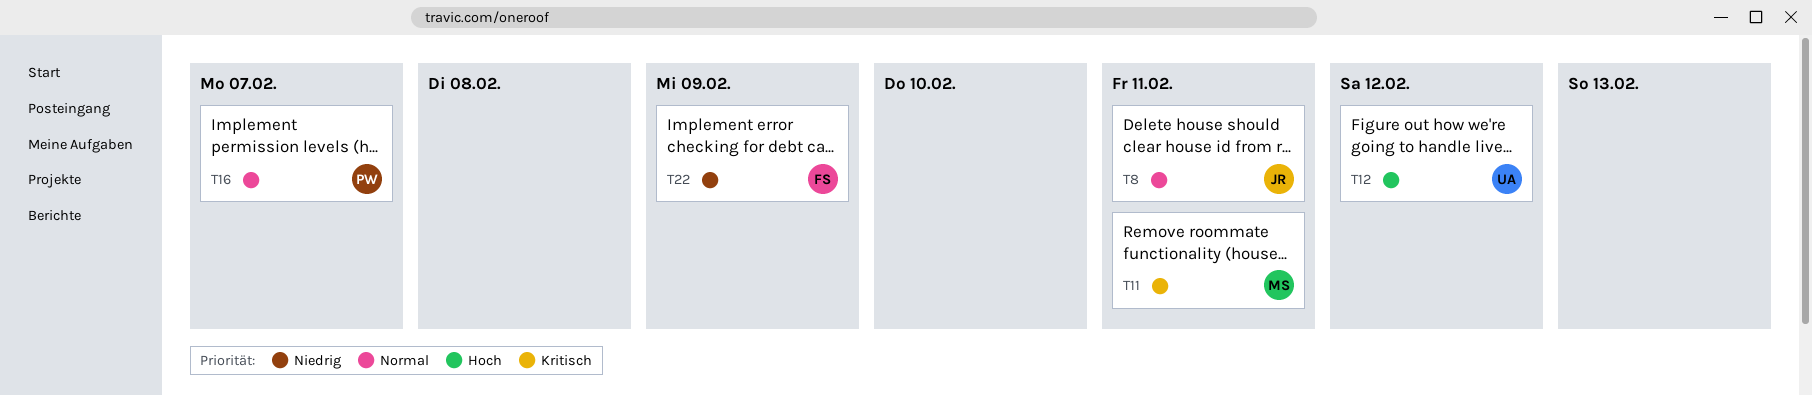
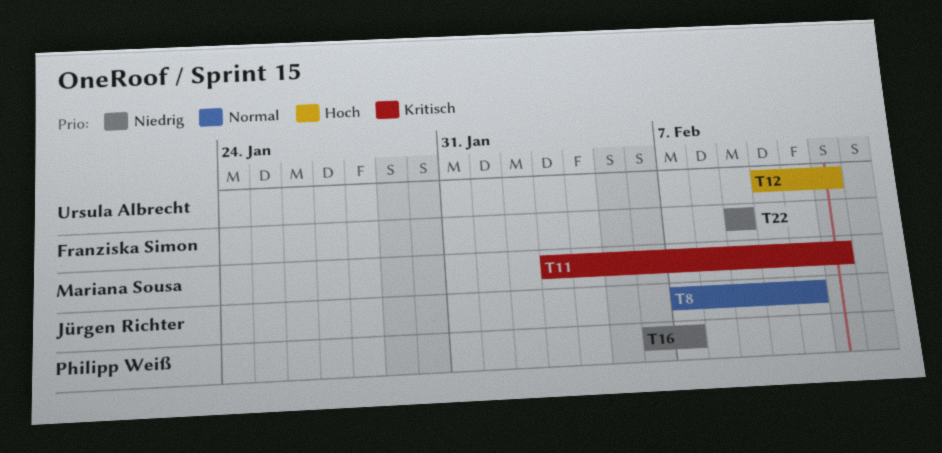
T11, due: Feb 11 -> Feb 12
T16, priority: Normal -> Niedrig

